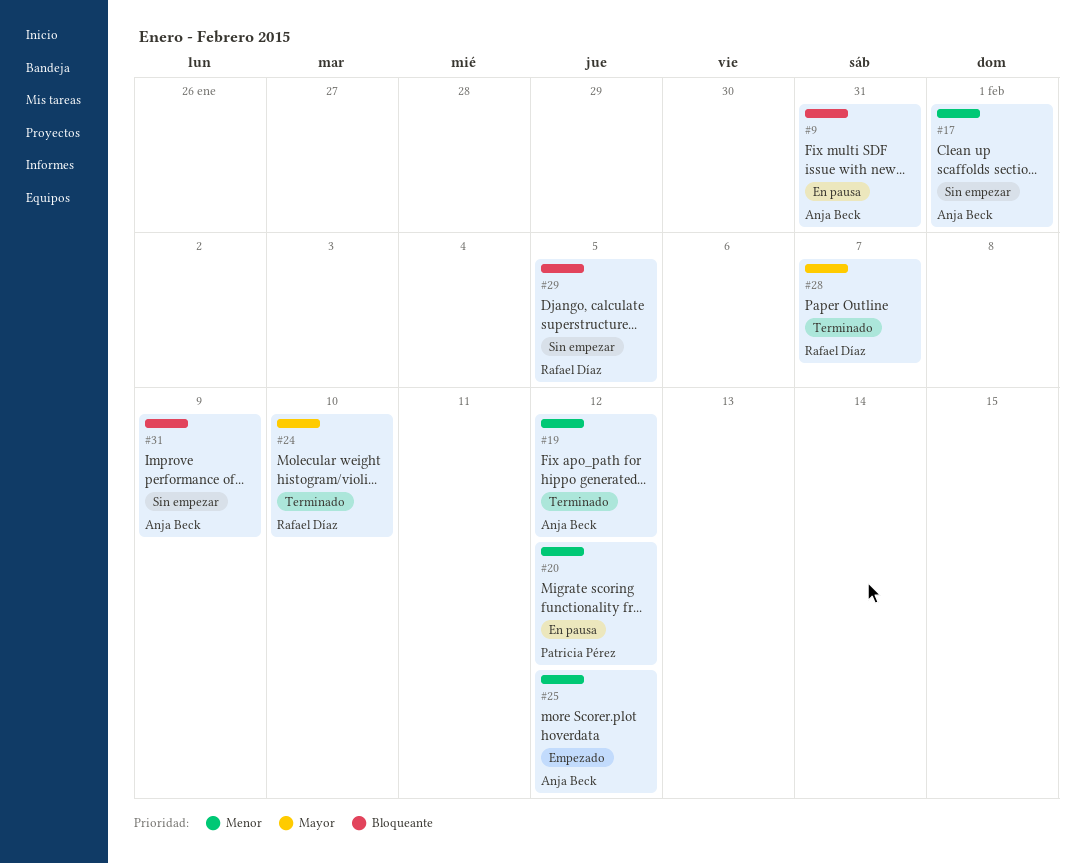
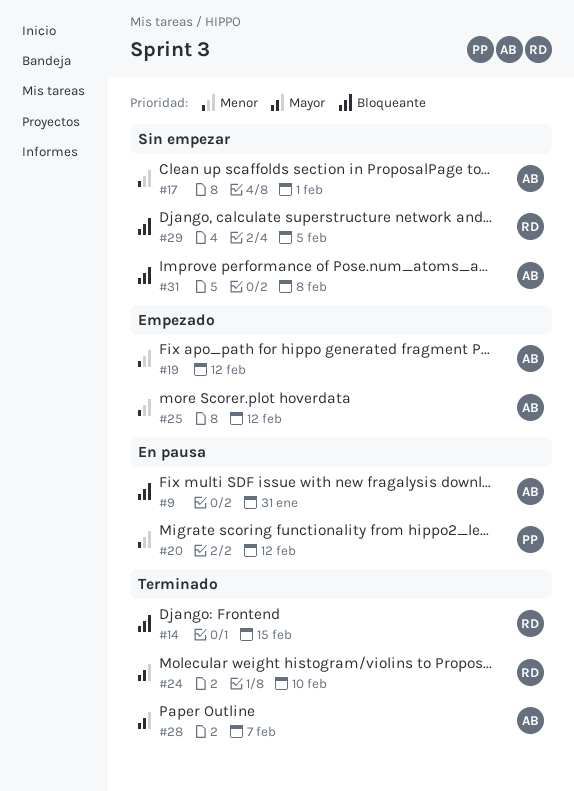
#14: none -> present
#19, status: Terminado -> Empezado
#28, owner: Rafael Díaz -> Anja Beck
#31, due: Feb 9 -> Feb 8

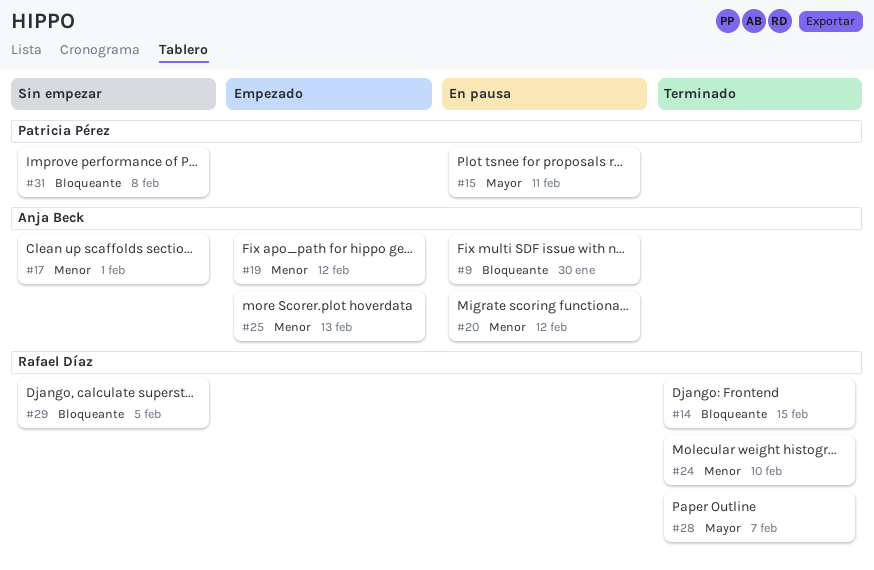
#9, due: Jan 31 -> Jan 30
#15: none -> present
#20, owner: Patricia Pérez -> Anja Beck
#24, priority: Mayor -> Menor
#25, due: Feb 12 -> Feb 13
#28, owner: Anja Beck -> Rafael Díaz
#31, owner: Anja Beck -> Patricia Pérez

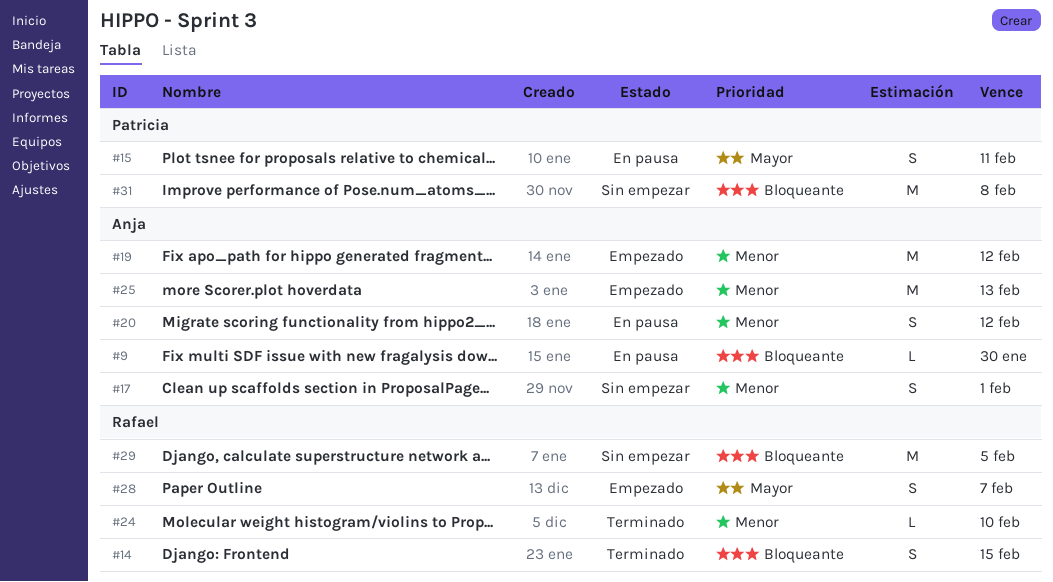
#28, status: Terminado -> Empezado

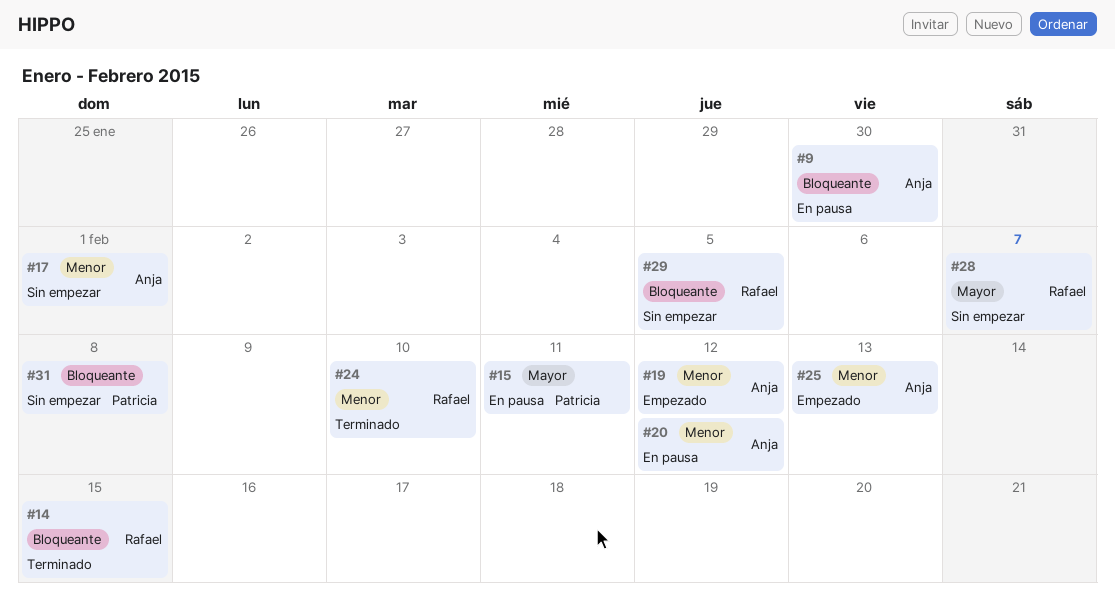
#28, status: Empezado -> Sin empezar

